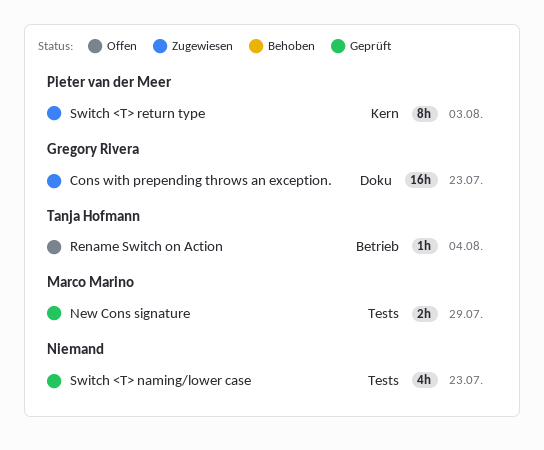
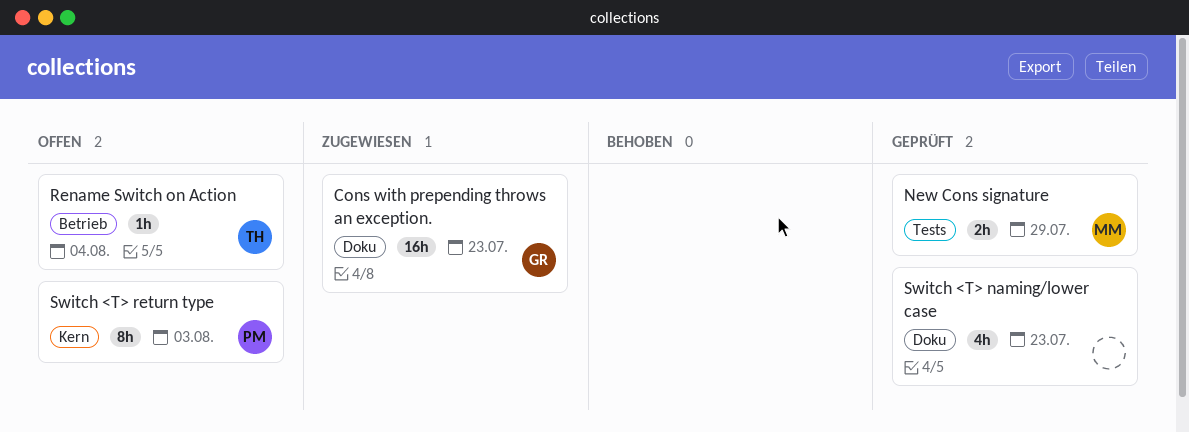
Switch <T> naming/lower case, label: Tests -> Doku
Switch <T> return type, status: Zugewiesen -> Offen

